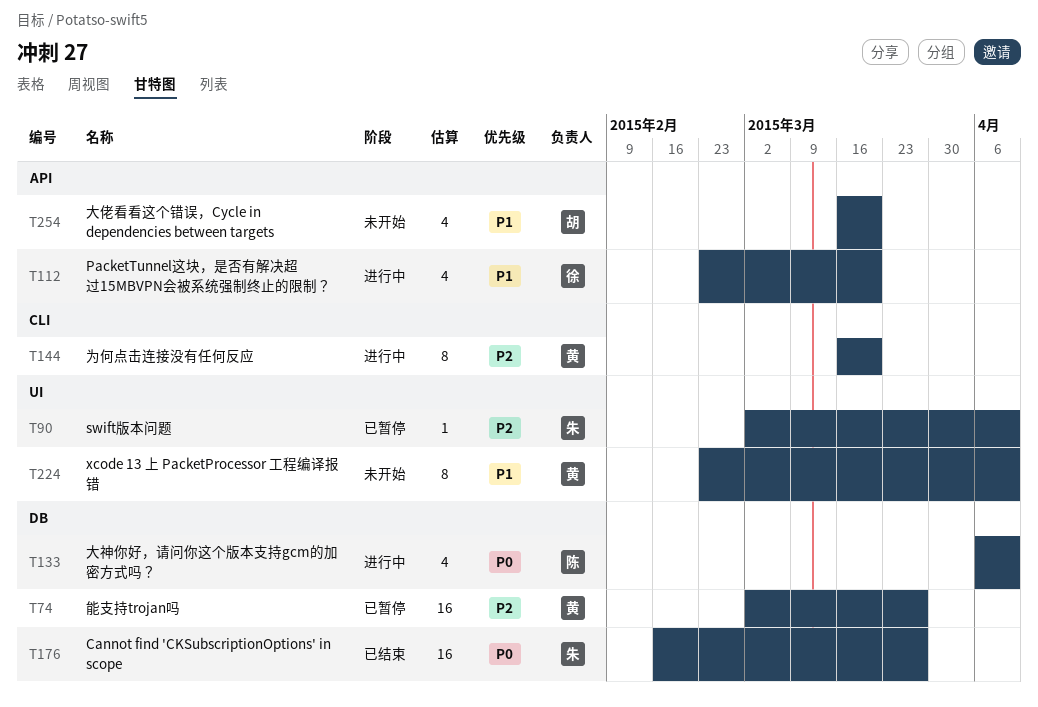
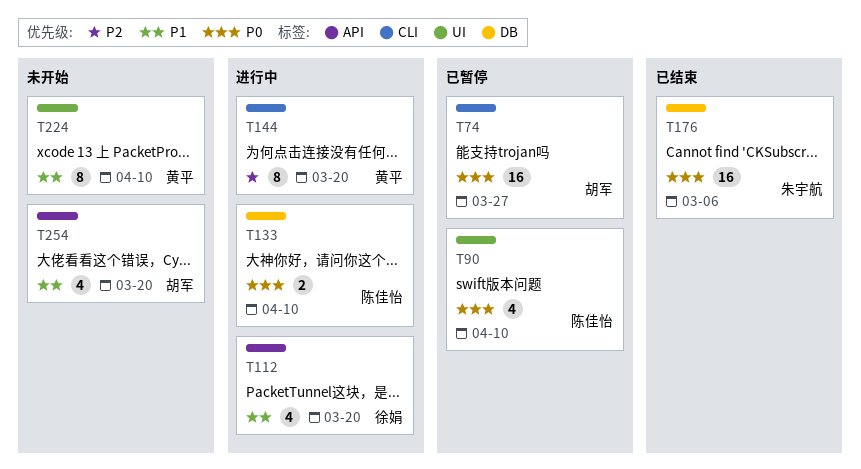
T74, owner: 黄平 -> 胡军
T74, priority: P2 -> P0
T74, label: DB -> CLI
T90, owner: 朱宇航 -> 陈佳怡
T90, priority: P2 -> P0
T90, estimate: 1 -> 4
T133, estimate: 4 -> 2
T176, due: Mar 27 -> Mar 6

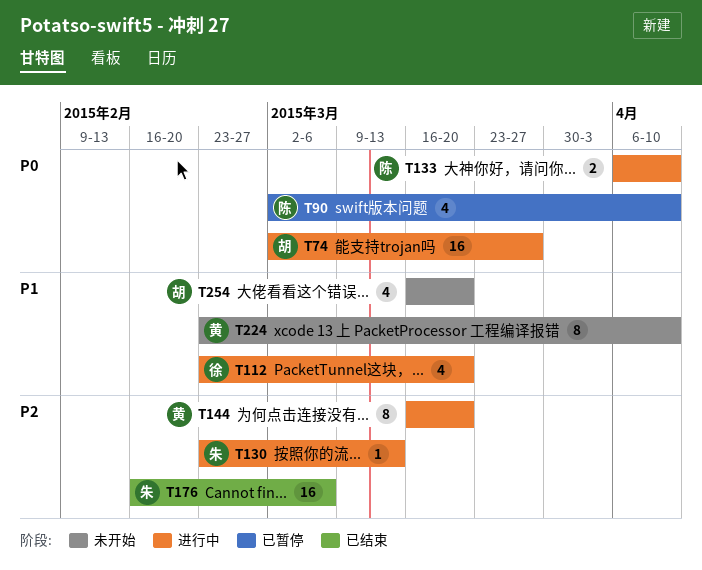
T74, status: 已暂停 -> 进行中
T130: none -> present
T176, priority: P0 -> P2

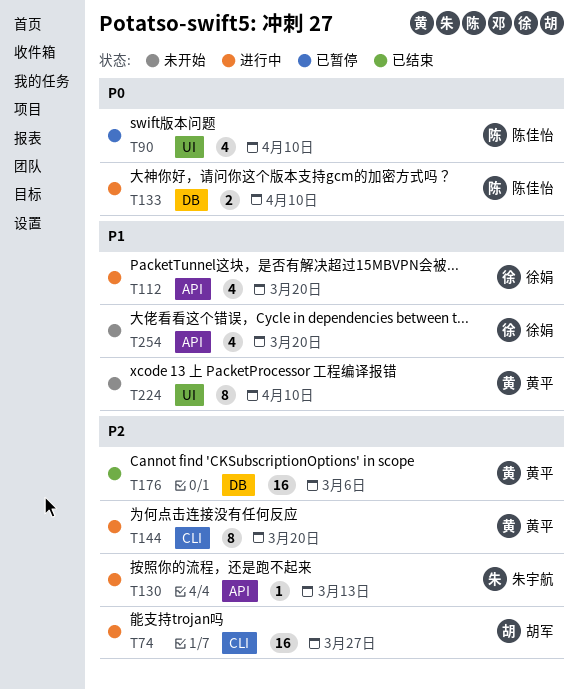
T74, priority: P0 -> P2
T176, owner: 朱宇航 -> 黄平
T254, owner: 胡军 -> 徐娟

